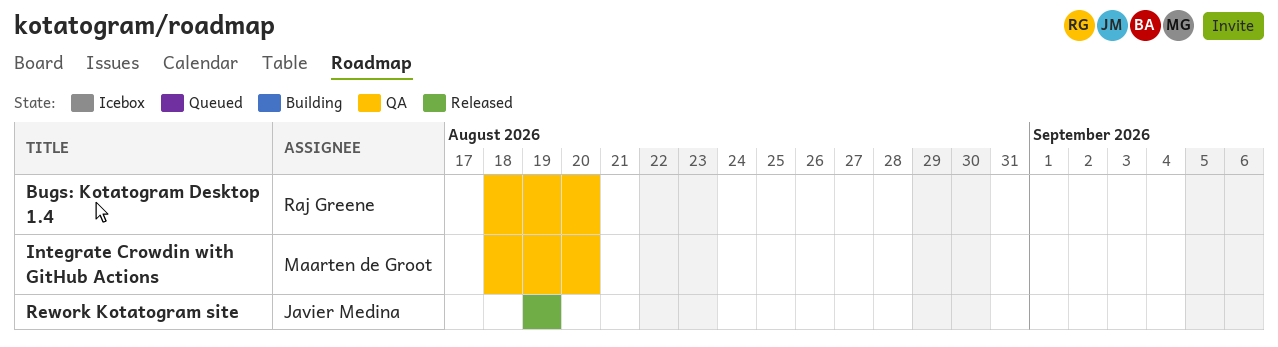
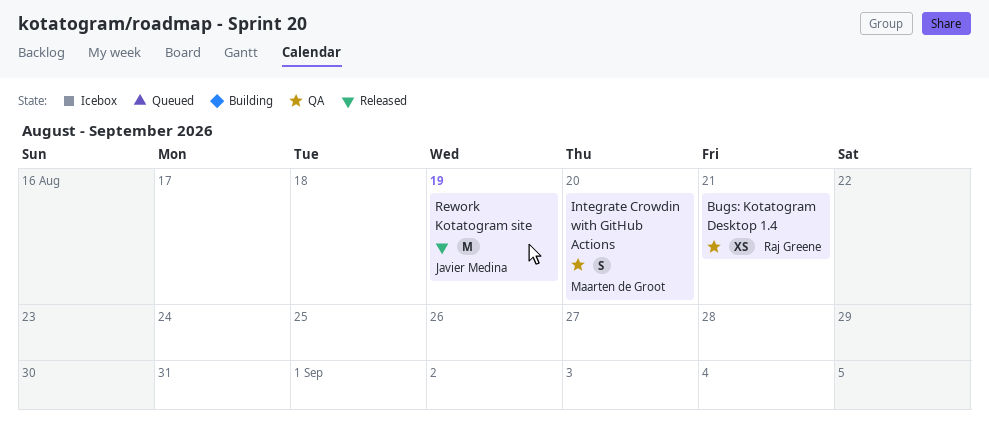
Bugs: Kotatogram Desktop 1.4, due: Aug 20 -> Aug 21

